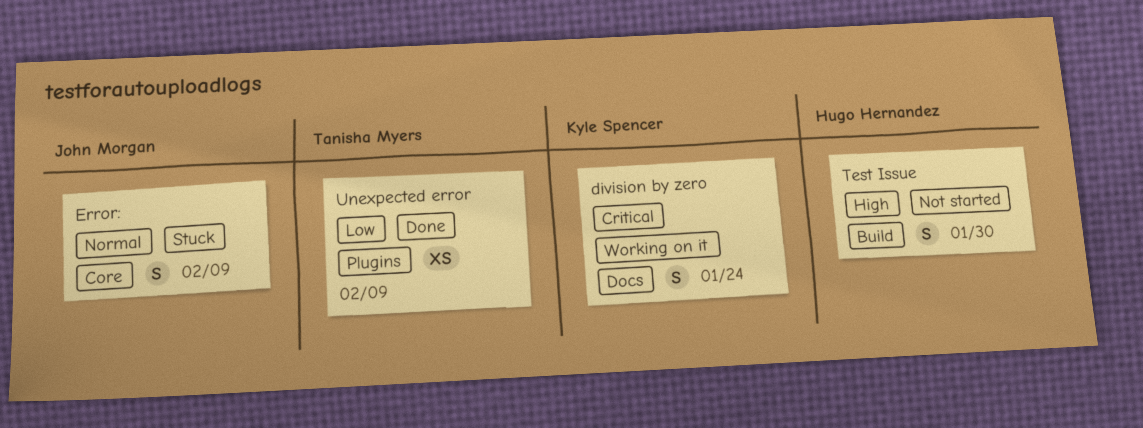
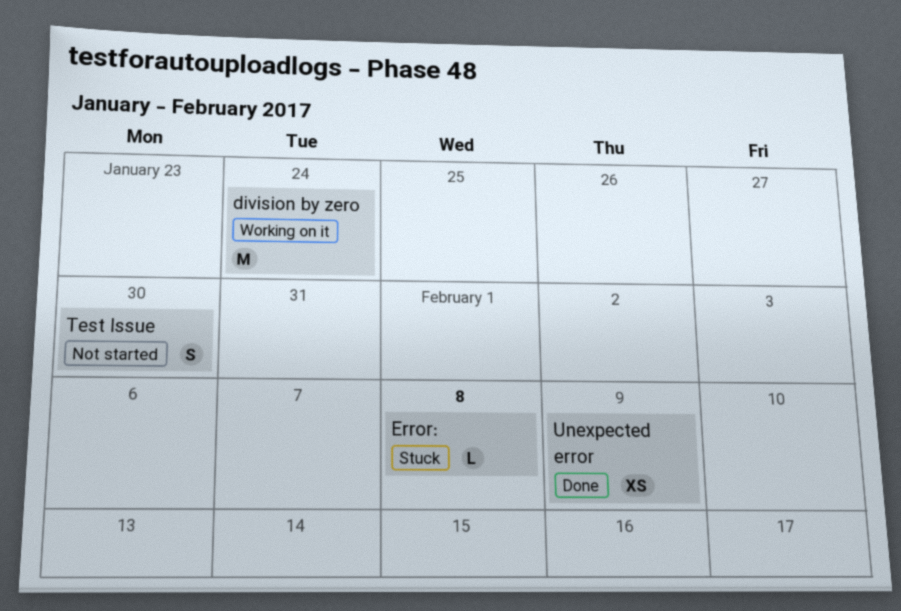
division by zero, estimate: S -> M
Error:, estimate: S -> L
Error:, due: Feb 9 -> Feb 8

